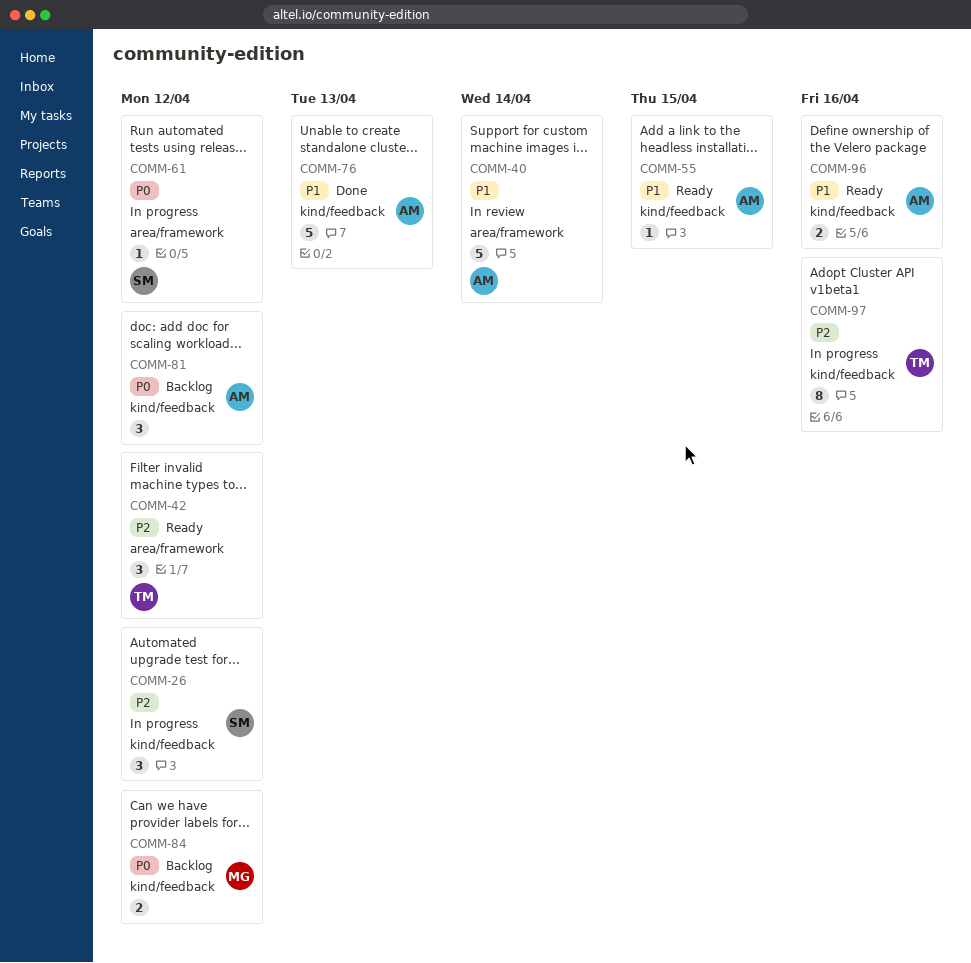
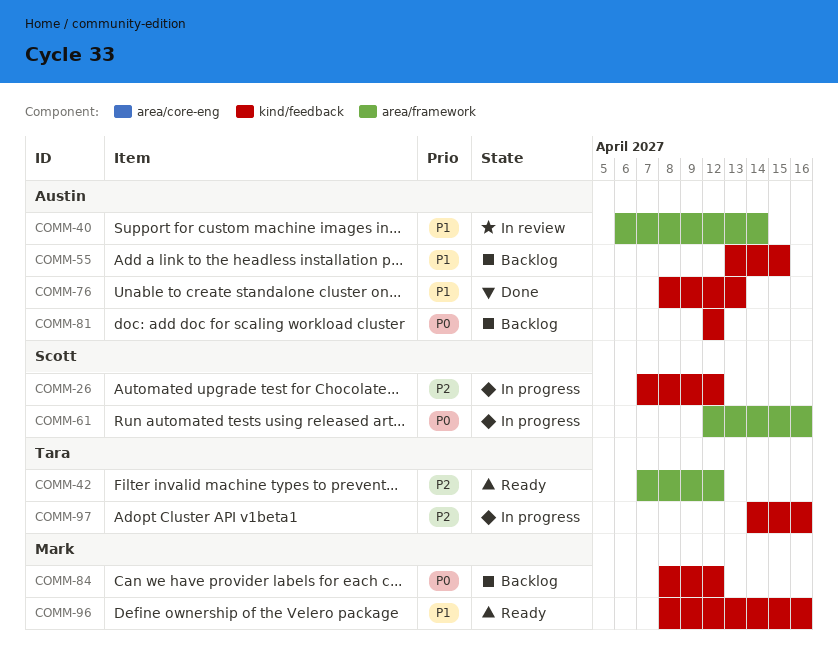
COMM-55, status: Ready -> Backlog
COMM-61, due: Apr 12 -> Apr 16
COMM-96, owner: Austin -> Mark

